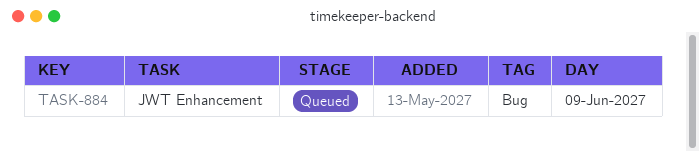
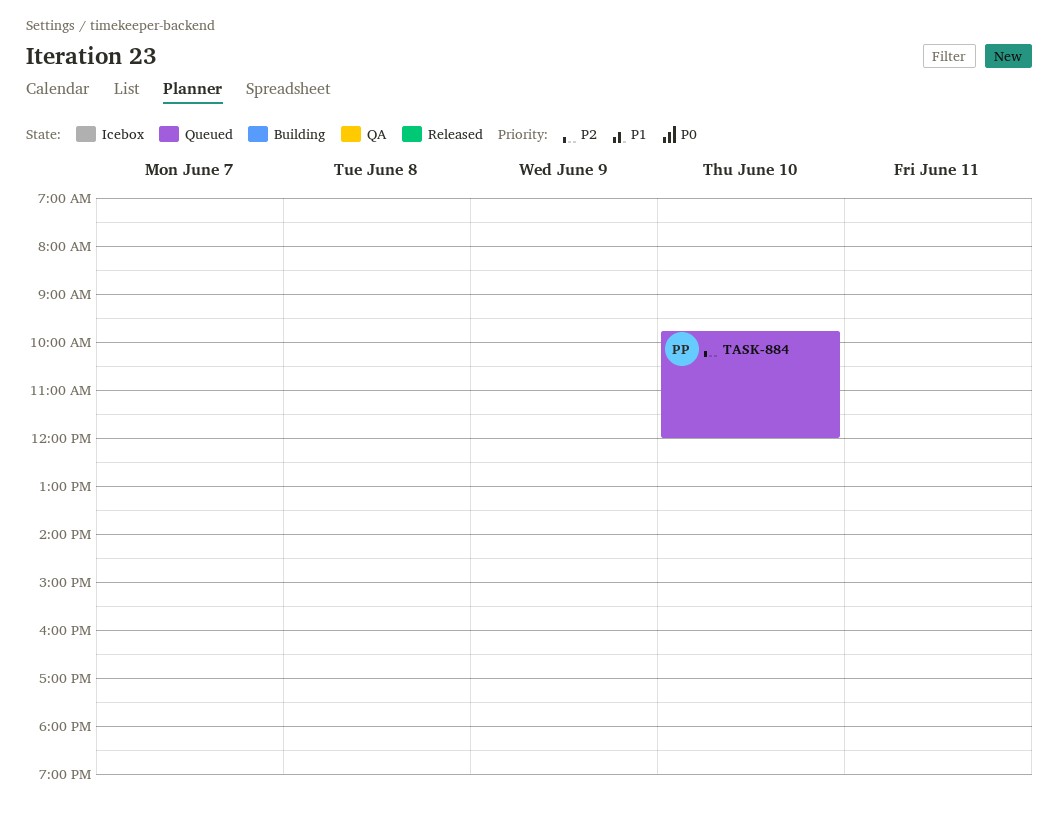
TASK-884, day: Jun 9 -> Jun 10

